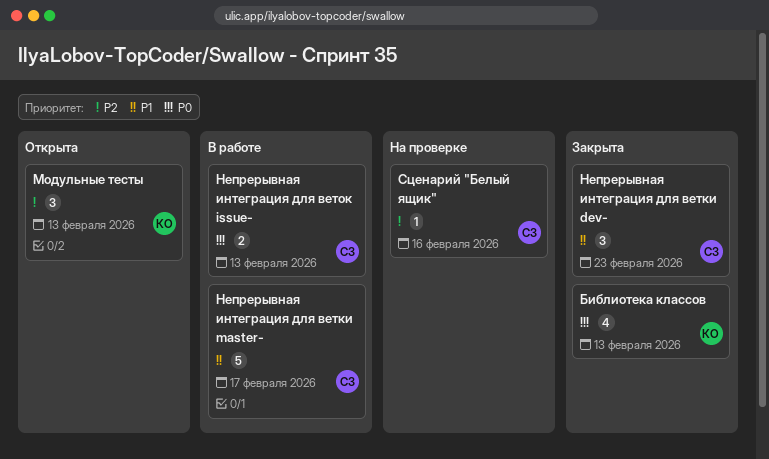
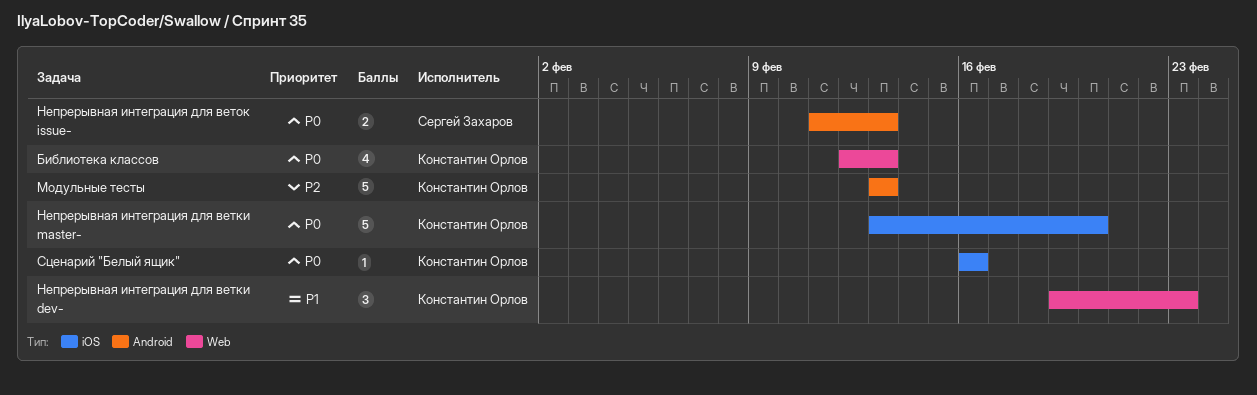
Модульные тесты, estimate: 3 -> 5
Непрерывная интеграция для ветки dev-, owner: Сергей Захаров -> Константин Орлов
Непрерывная интеграция для ветки master-, owner: Сергей Захаров -> Константин Орлов
Непрерывная интеграция для ветки master-, priority: P1 -> P0
Непрерывная интеграция для ветки master-, due: Feb 17 -> Feb 20
Сценарий "Белый ящик", owner: Сергей Захаров -> Константин Орлов
Сценарий "Белый ящик", priority: P2 -> P0

